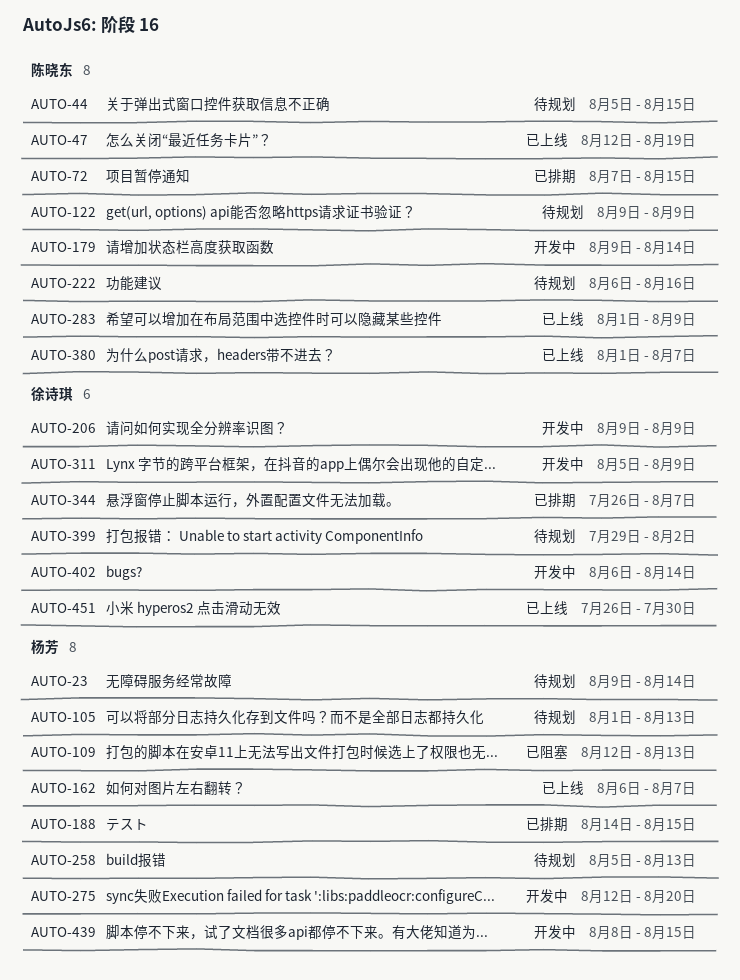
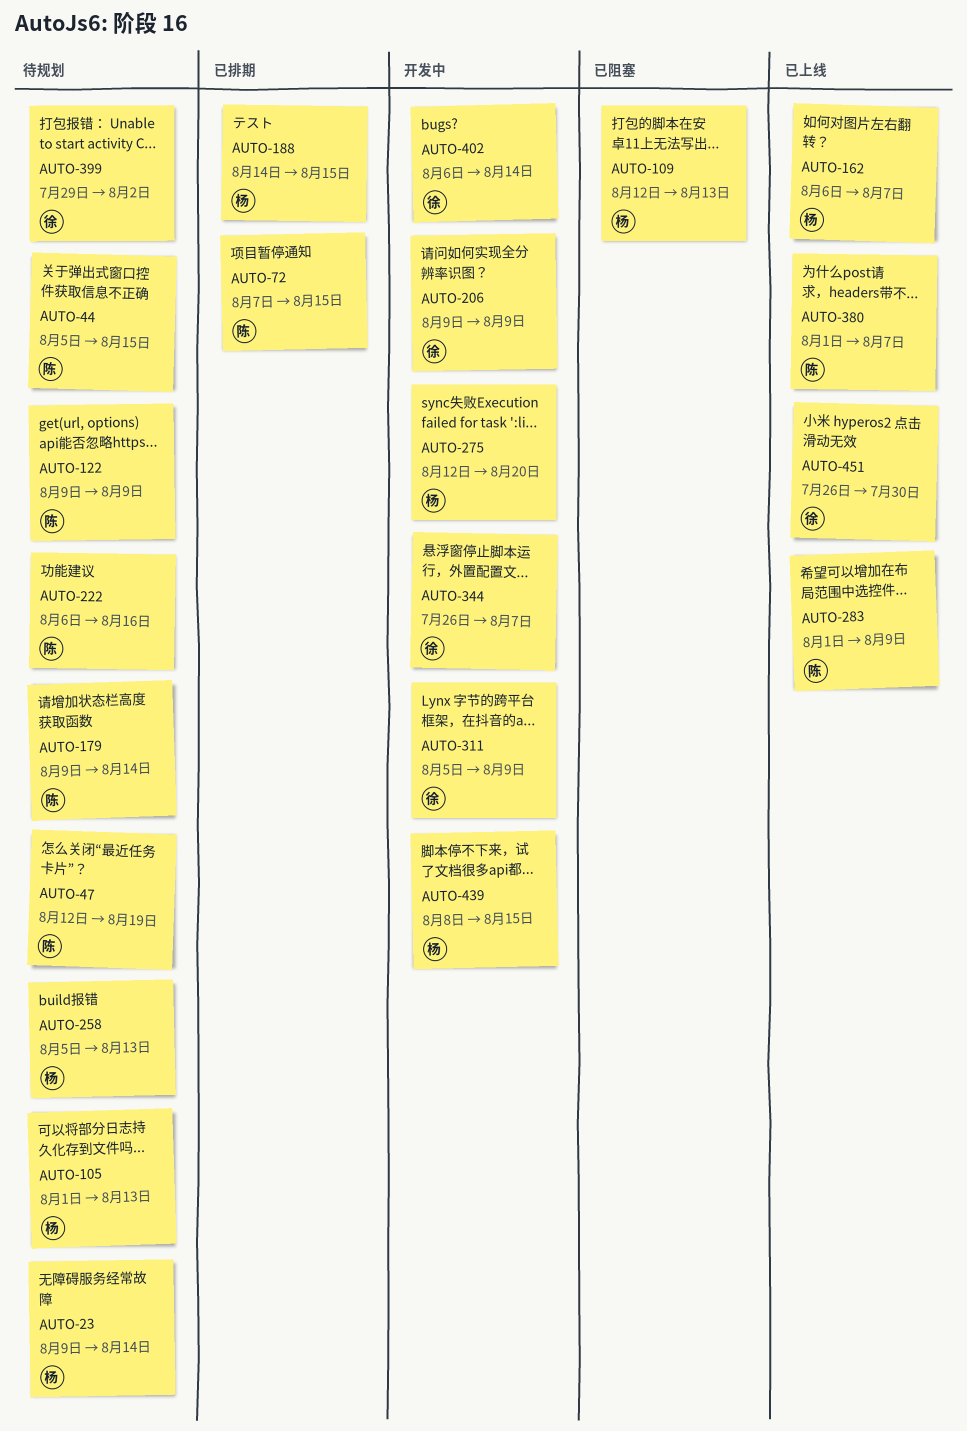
AUTO-47, status: 已上线 -> 待规划
AUTO-179, status: 开发中 -> 待规划
AUTO-344, status: 已排期 -> 开发中

